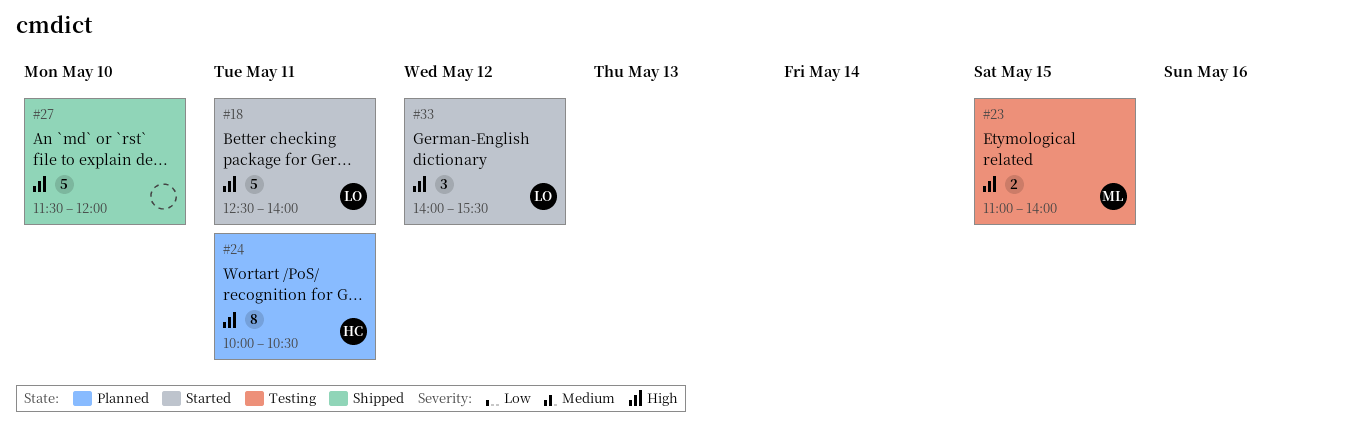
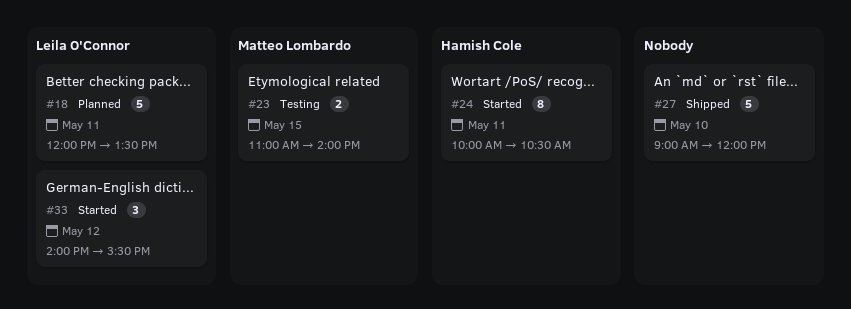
#18, status: Started -> Planned
#18, begins: 12:30 -> 12:00
#18, ends: 14:00 -> 13:30
#24, status: Planned -> Started
#27, begins: 11:30 -> 09:00

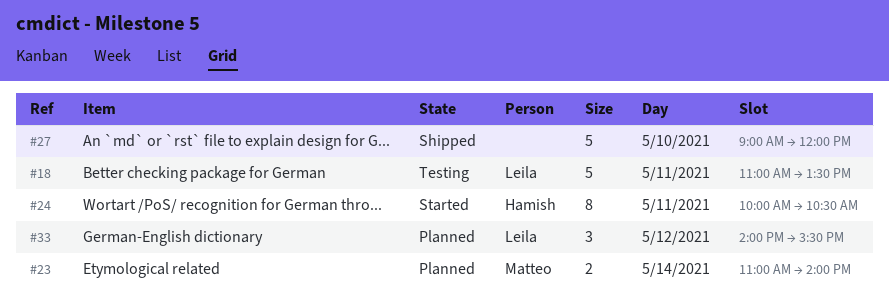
#18, status: Planned -> Testing
#18, begins: 12:00 -> 11:00
#23, status: Testing -> Planned
#23, day: May 15 -> May 14
#33, status: Started -> Planned

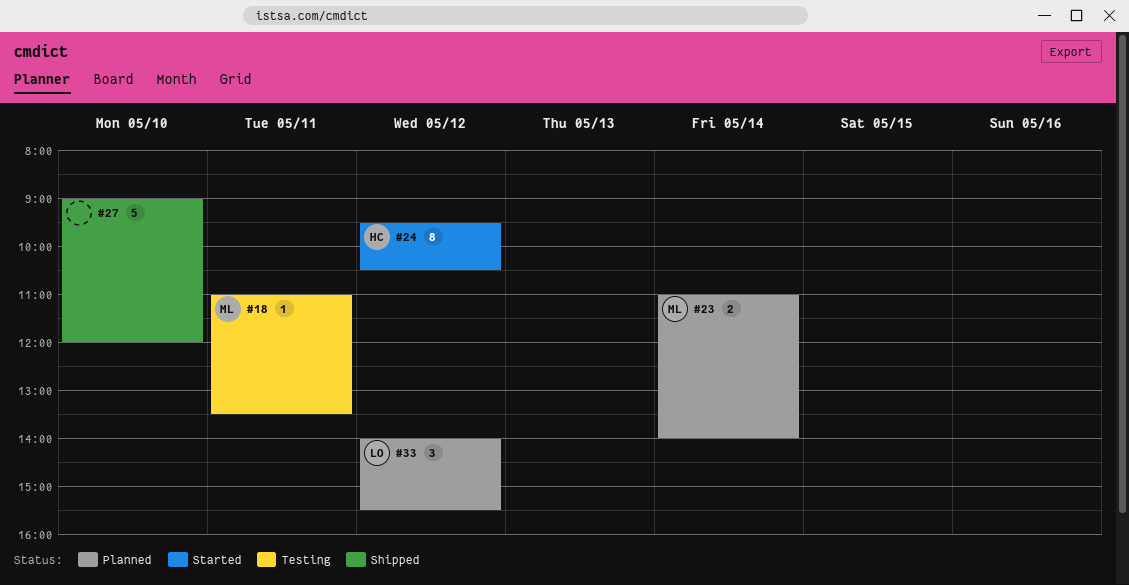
#18, owner: Leila -> Matteo
#18, estimate: 5 -> 1
#24, day: May 11 -> May 12
#24, begins: 10:00 -> 09:30

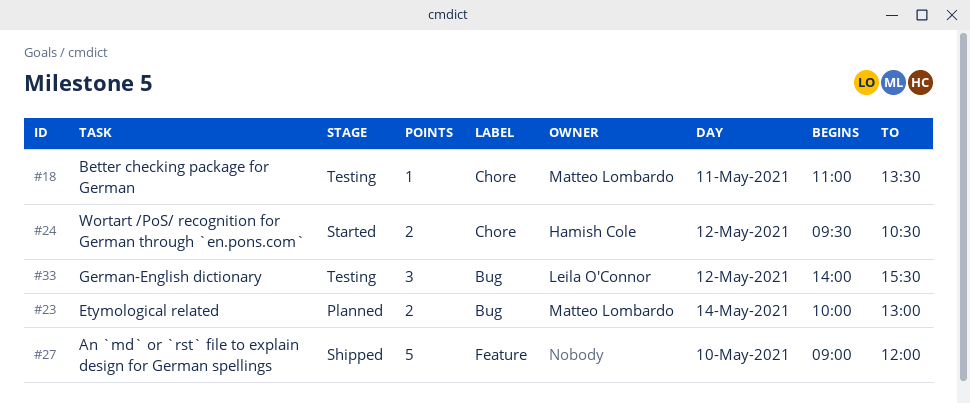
#23, begins: 11:00 -> 10:00
#23, ends: 14:00 -> 13:00
#24, estimate: 8 -> 2
#33, status: Planned -> Testing

